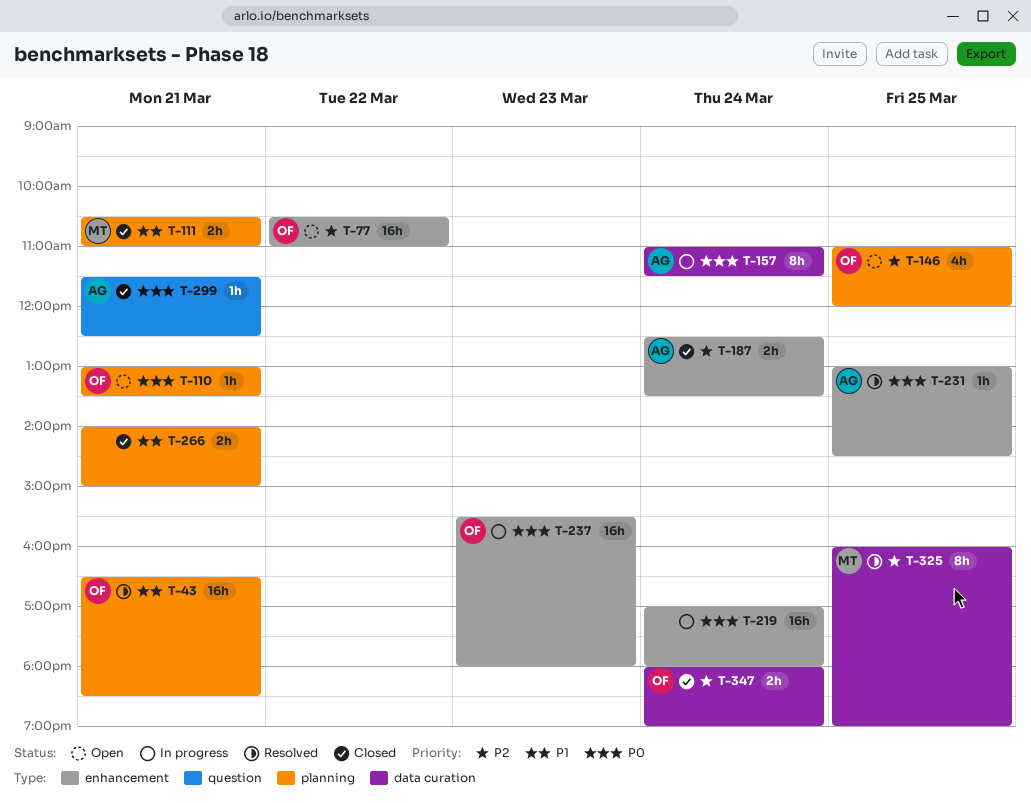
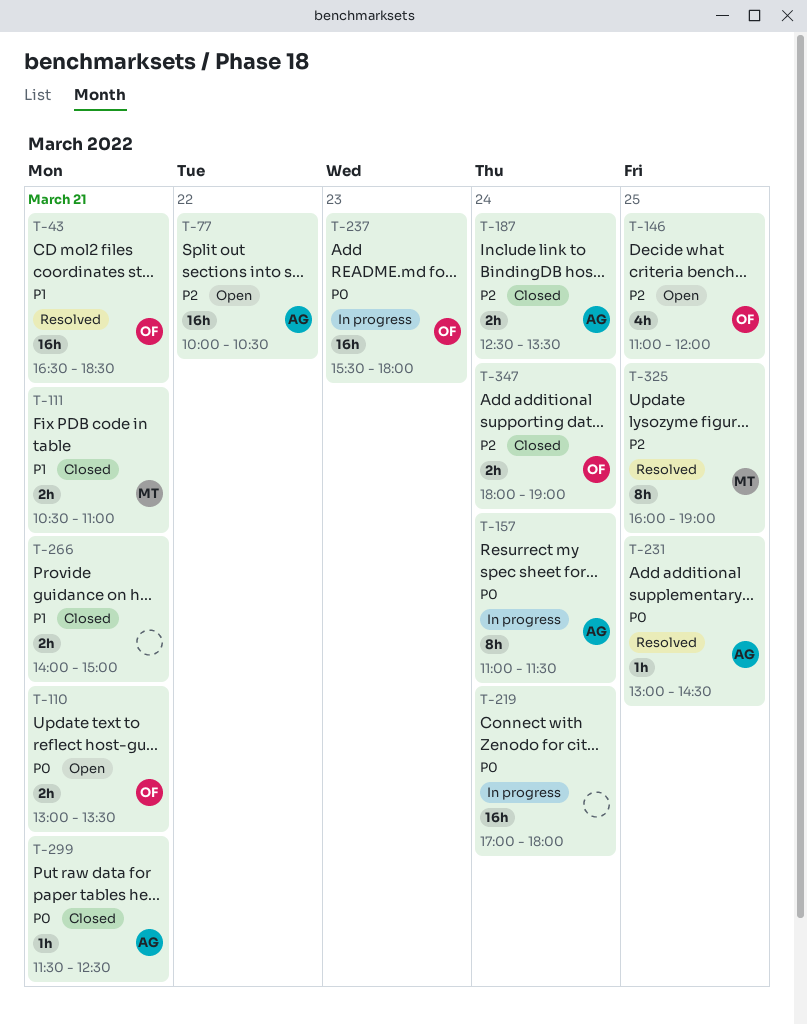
T-77, owner: OF -> AG
T-77, begins: 10:30 -> 10:00
T-77, ends: 11:00 -> 10:30
T-110, estimate: 1h -> 2h

